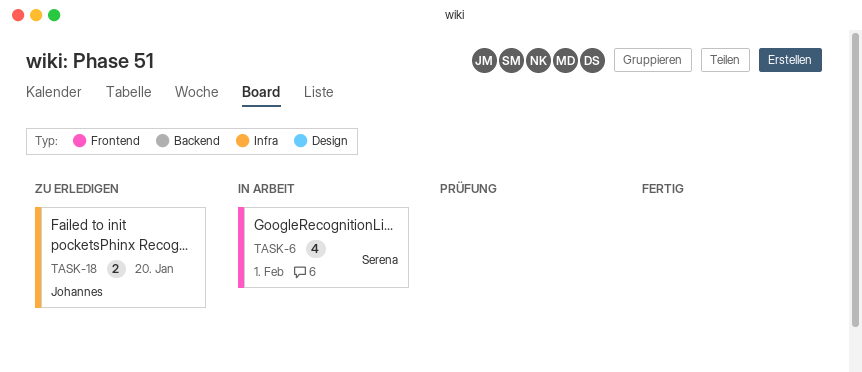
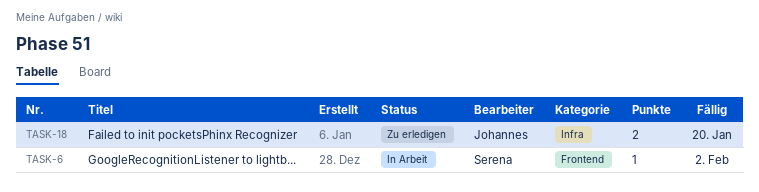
TASK-6, estimate: 4 -> 1
TASK-6, due: Feb 1 -> Feb 2

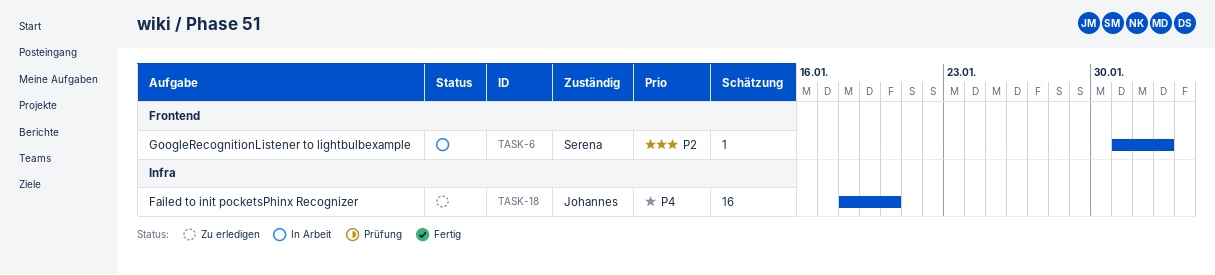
TASK-18, estimate: 2 -> 16

